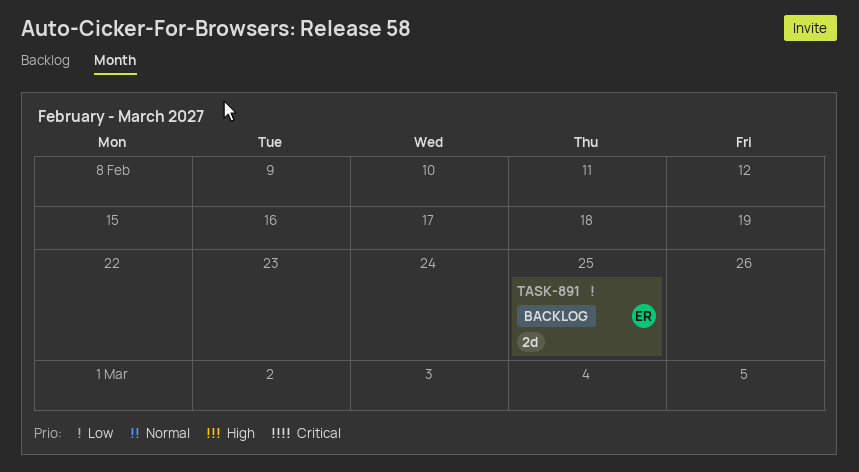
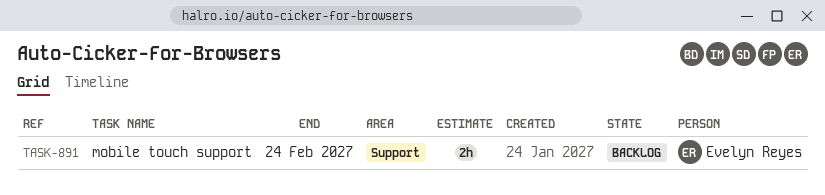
TASK-891, estimate: 2d -> 2h
TASK-891, due: Feb 25 -> Feb 24

